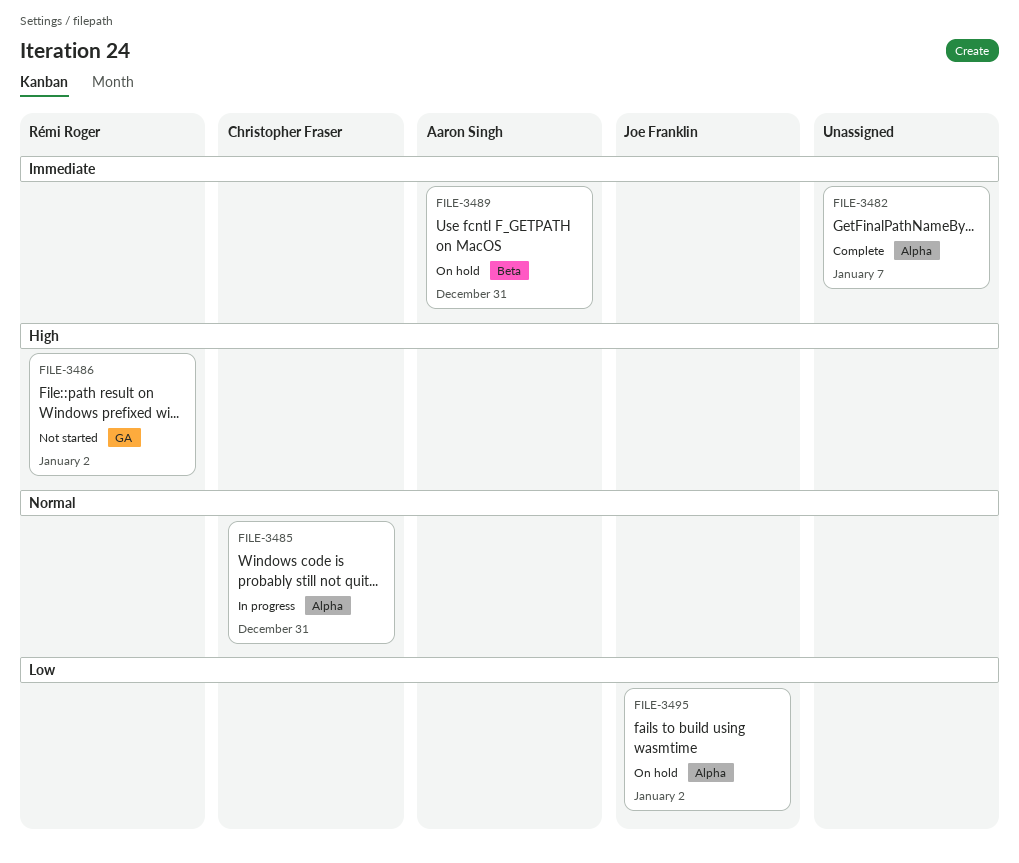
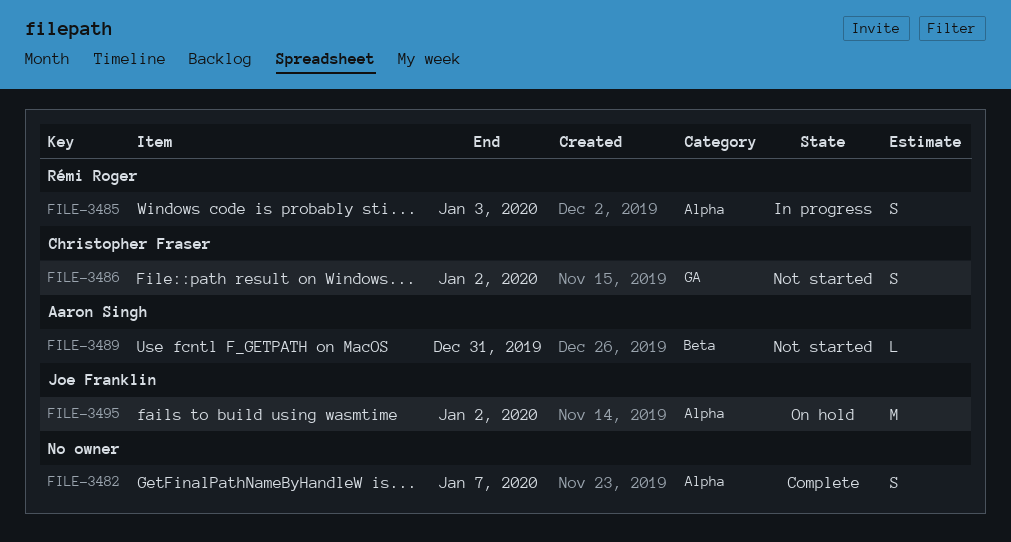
FILE-3485, owner: Christopher Fraser -> Rémi Roger
FILE-3485, due: Dec 31 -> Jan 3
FILE-3486, owner: Rémi Roger -> Christopher Fraser
FILE-3489, status: On hold -> Not started

